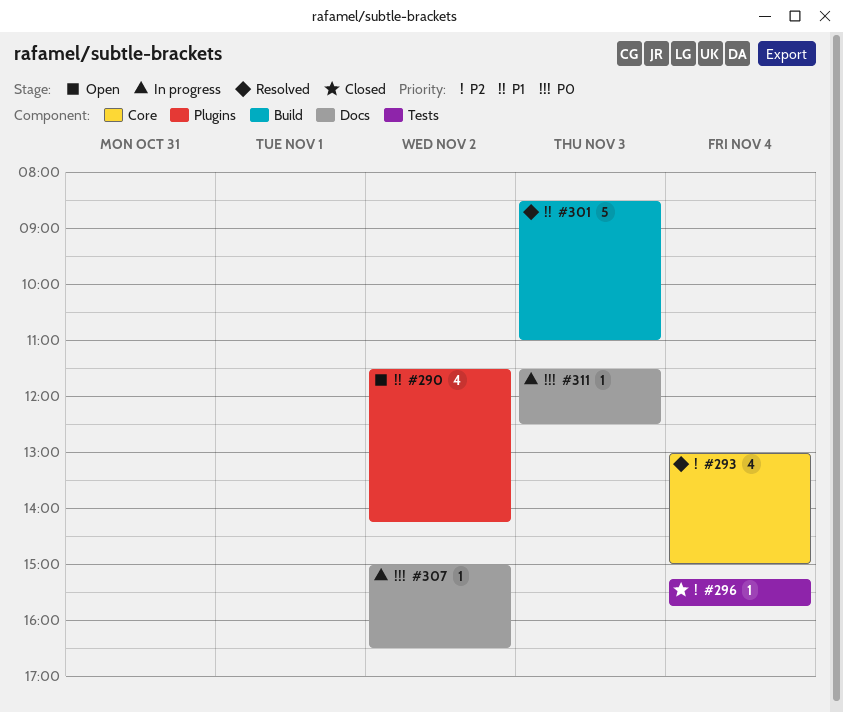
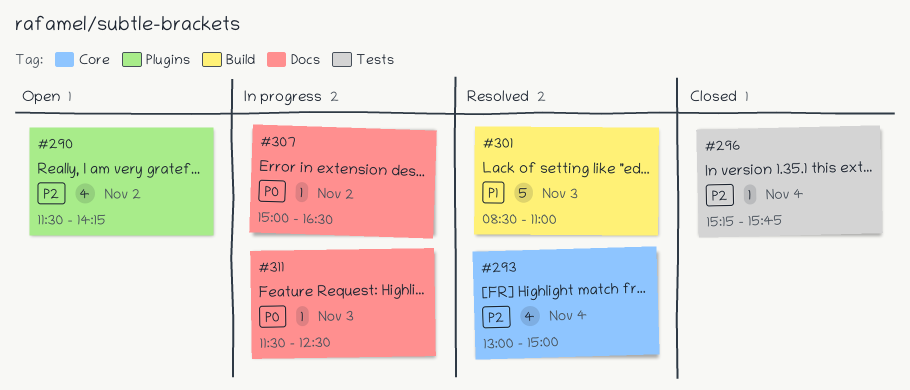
#290, priority: P1 -> P2

